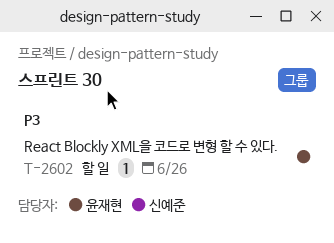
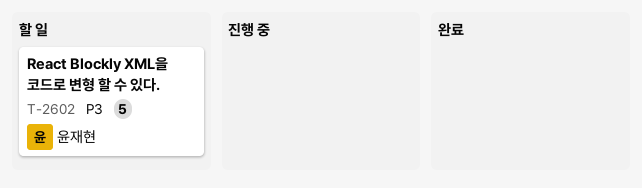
T-2602, estimate: 1 -> 5

